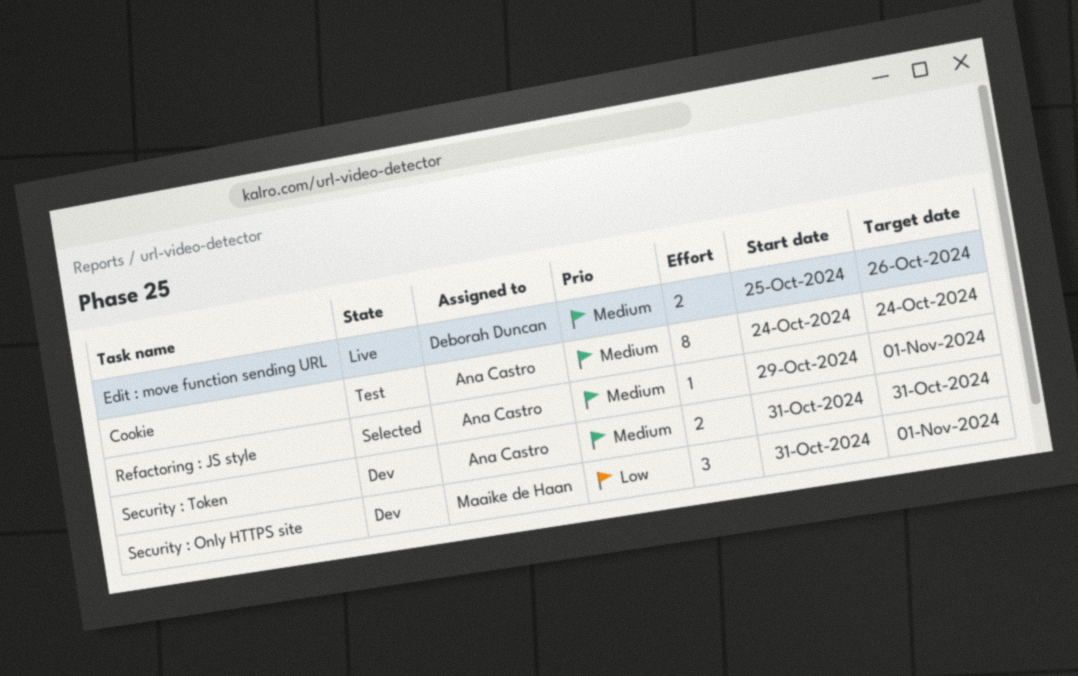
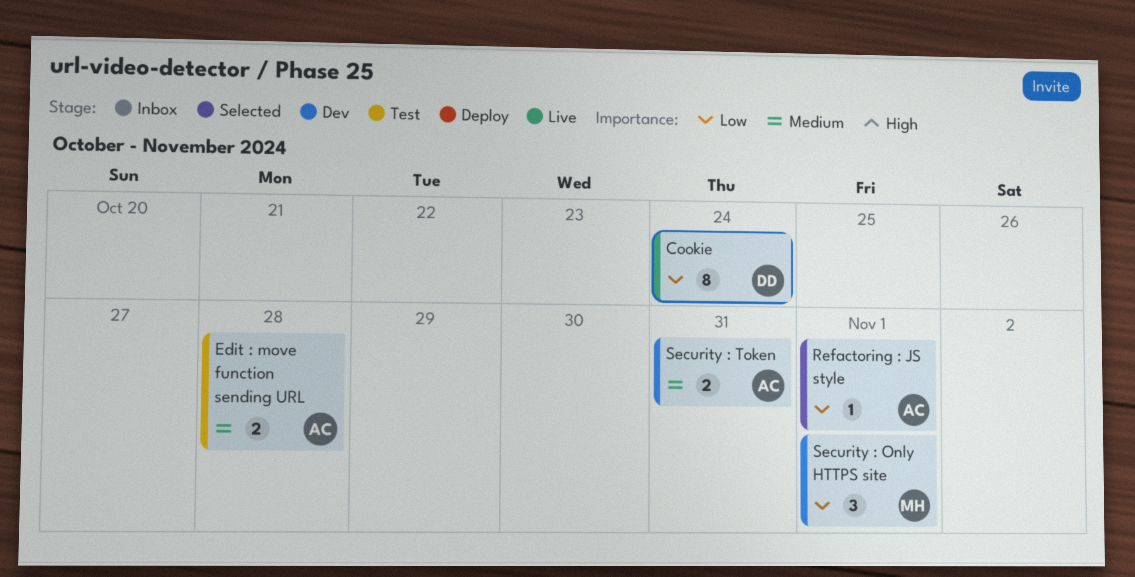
Cookie, status: Test -> Live
Cookie, owner: Ana Castro -> Deborah Duncan
Cookie, priority: Medium -> Low
Edit : move function sending URL, status: Live -> Test
Edit : move function sending URL, owner: Deborah Duncan -> Ana Castro
Edit : move function sending URL, due: Oct 26 -> Oct 28
Refactoring : JS style, priority: Medium -> Low

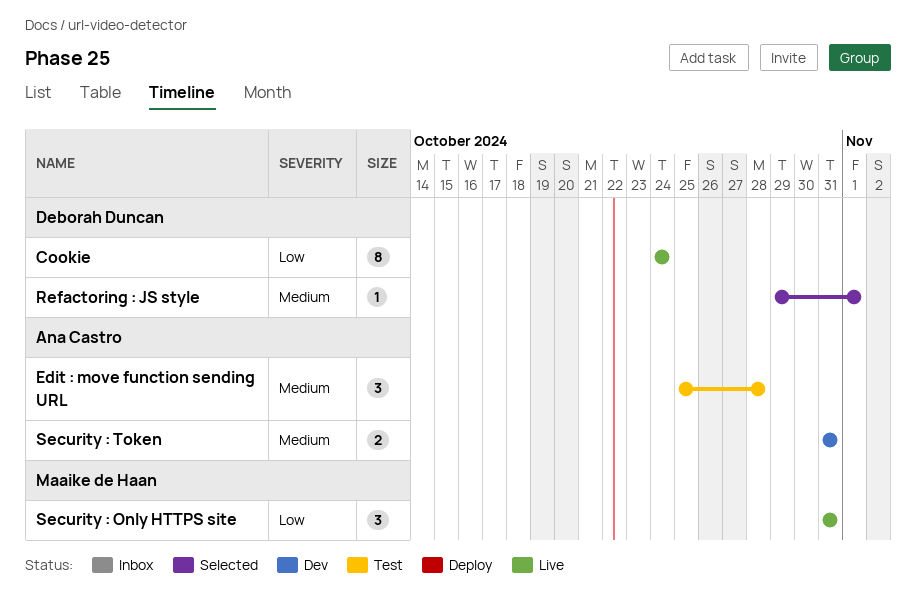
Edit : move function sending URL, estimate: 2 -> 3
Refactoring : JS style, owner: Ana Castro -> Deborah Duncan
Refactoring : JS style, priority: Low -> Medium
Security : Only HTTPS site, status: Dev -> Live
Security : Only HTTPS site, due: Nov 1 -> Oct 31

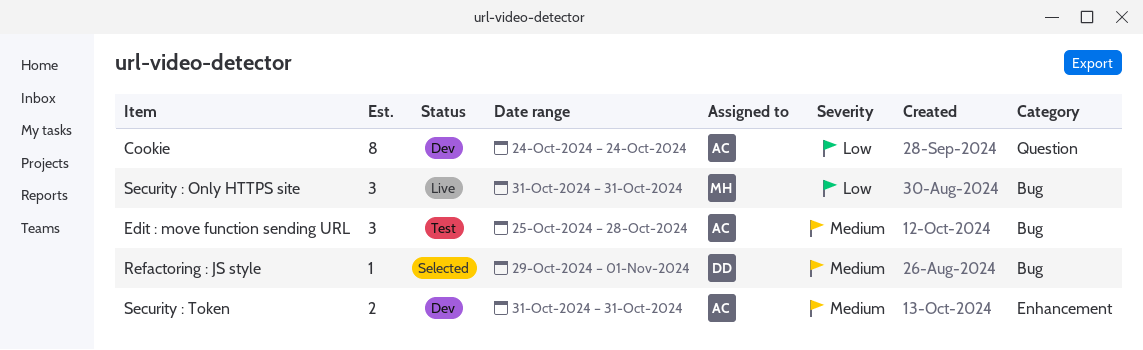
Cookie, status: Live -> Dev
Cookie, owner: Deborah Duncan -> Ana Castro

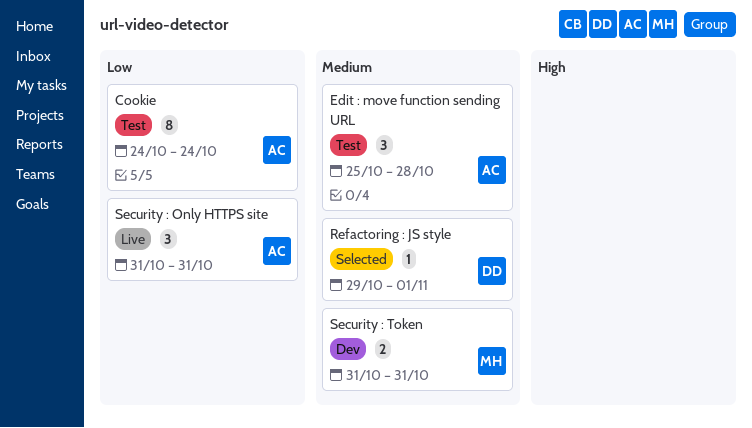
Cookie, status: Dev -> Test
Security : Only HTTPS site, owner: MH -> AC
Security : Token, owner: AC -> MH

